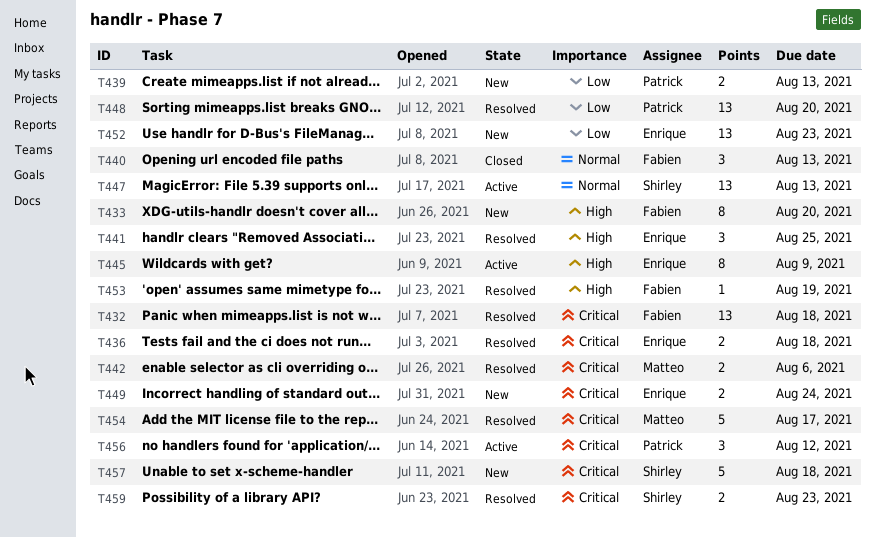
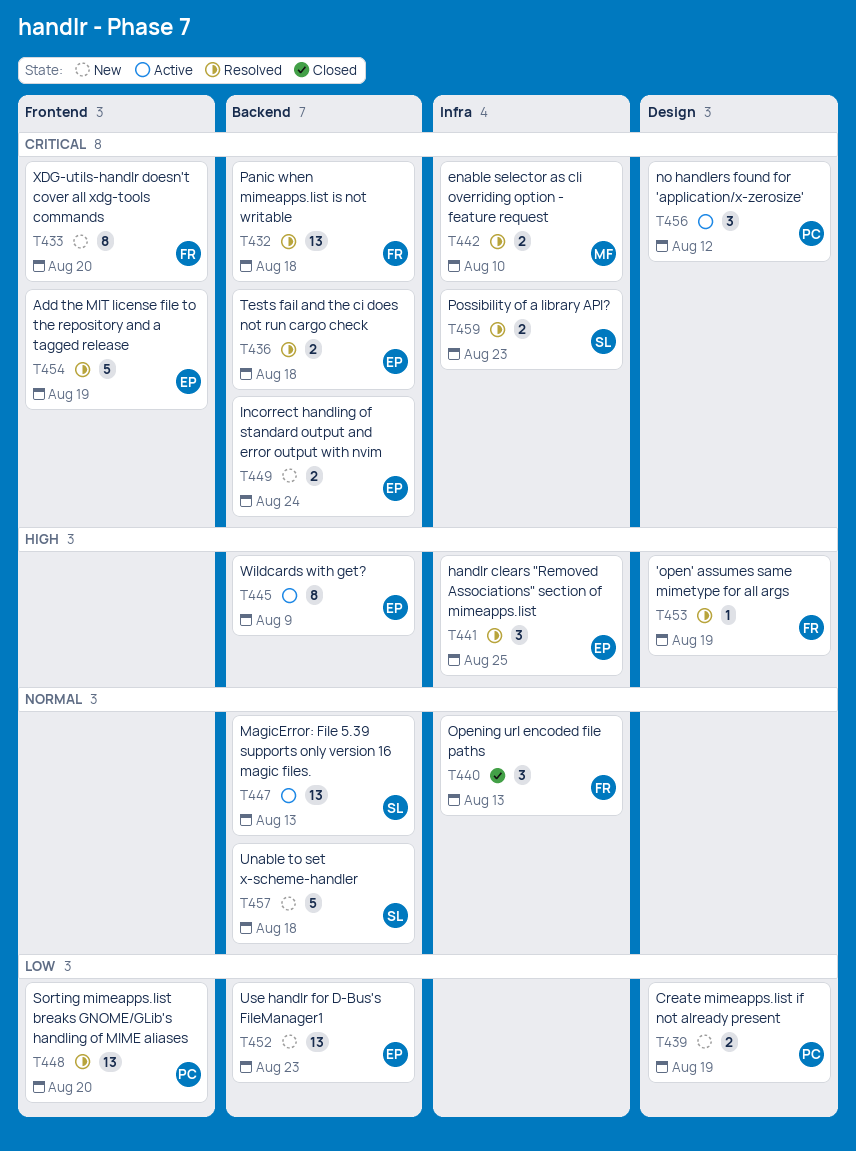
T433, priority: High -> Critical
T439, due: Aug 13 -> Aug 19
T442, due: Aug 6 -> Aug 10
T454, owner: Matteo -> Enrique
T454, due: Aug 17 -> Aug 19
T457, priority: Critical -> Normal

